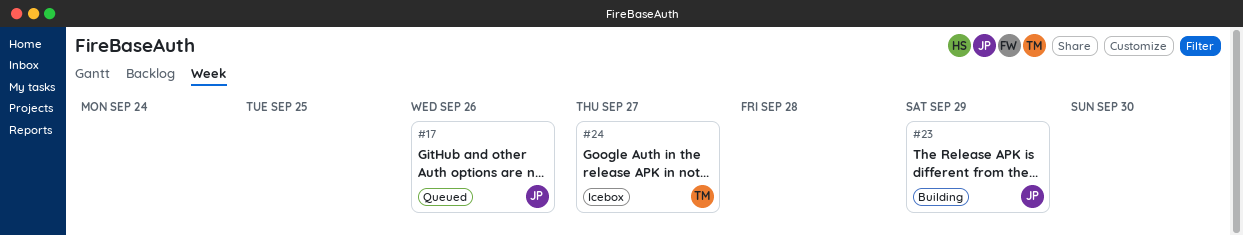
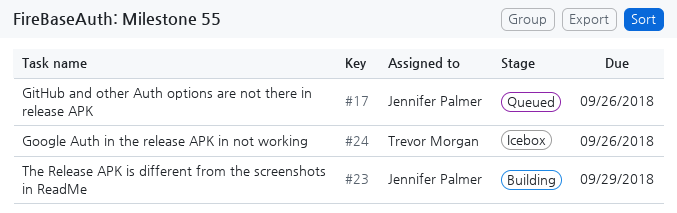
#24, due: Sep 27 -> Sep 26

